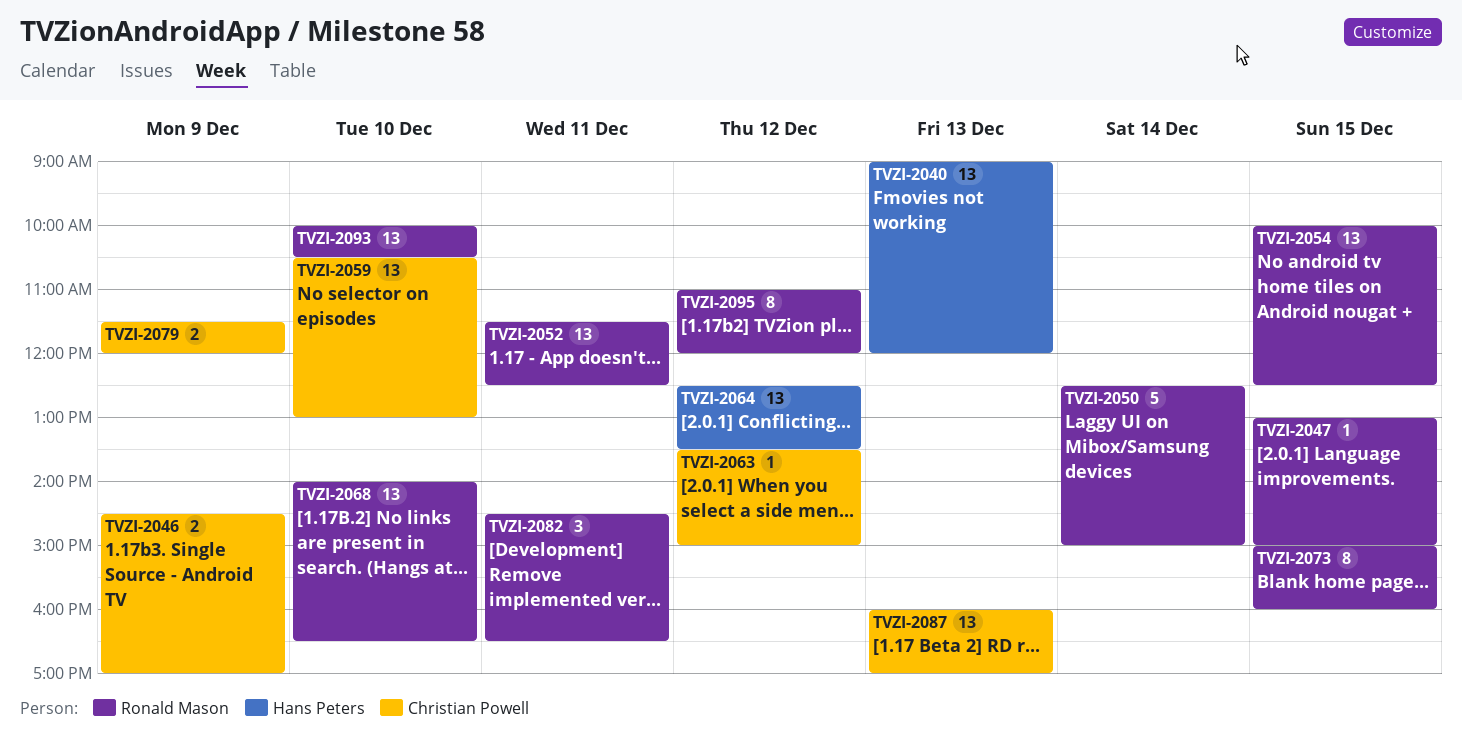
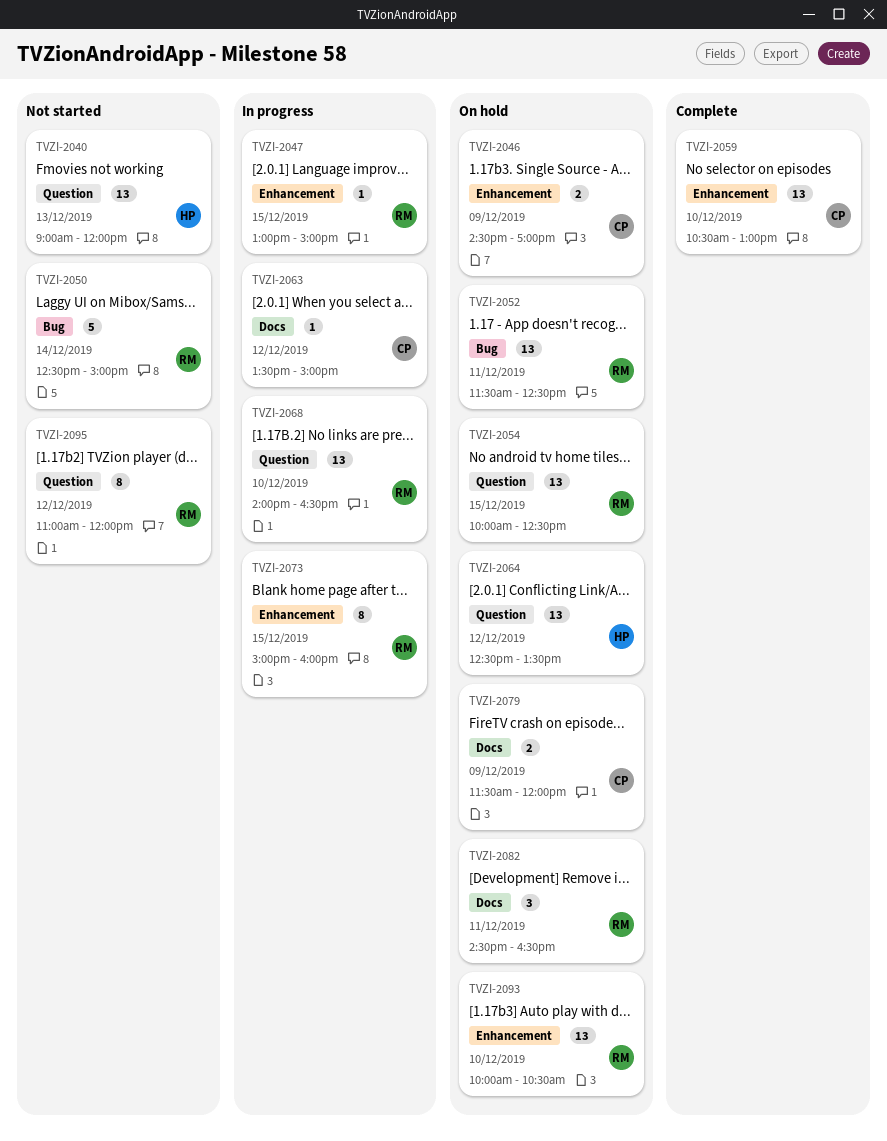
TVZI-2087: present -> none

